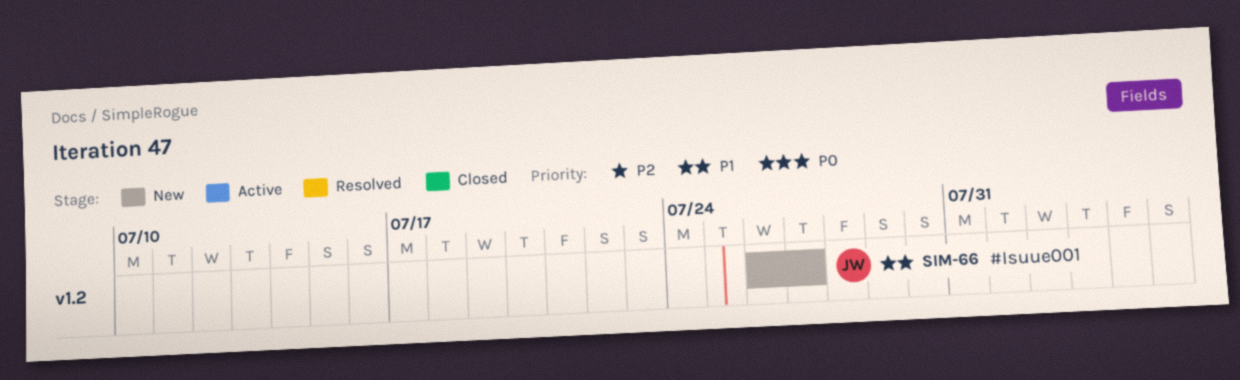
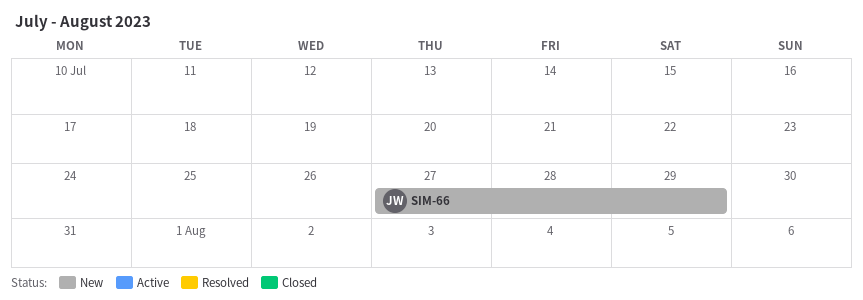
SIM-66, start: Jul 26 -> Jul 27
SIM-66, due: Jul 27 -> Jul 29

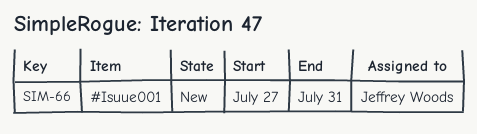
SIM-66, due: Jul 29 -> Jul 31

